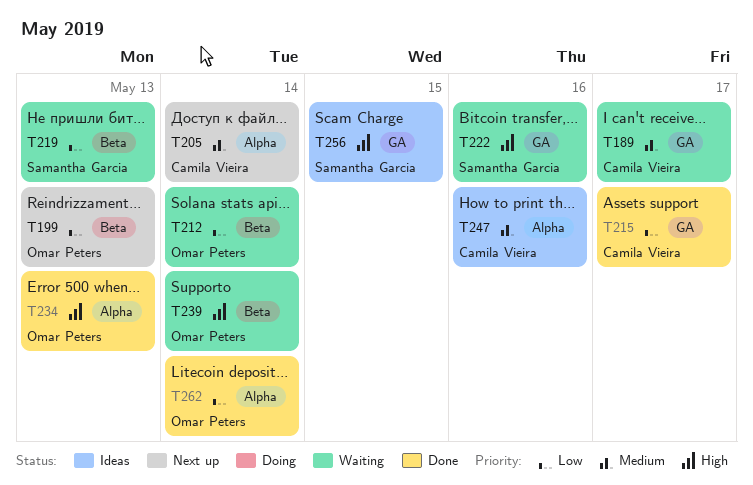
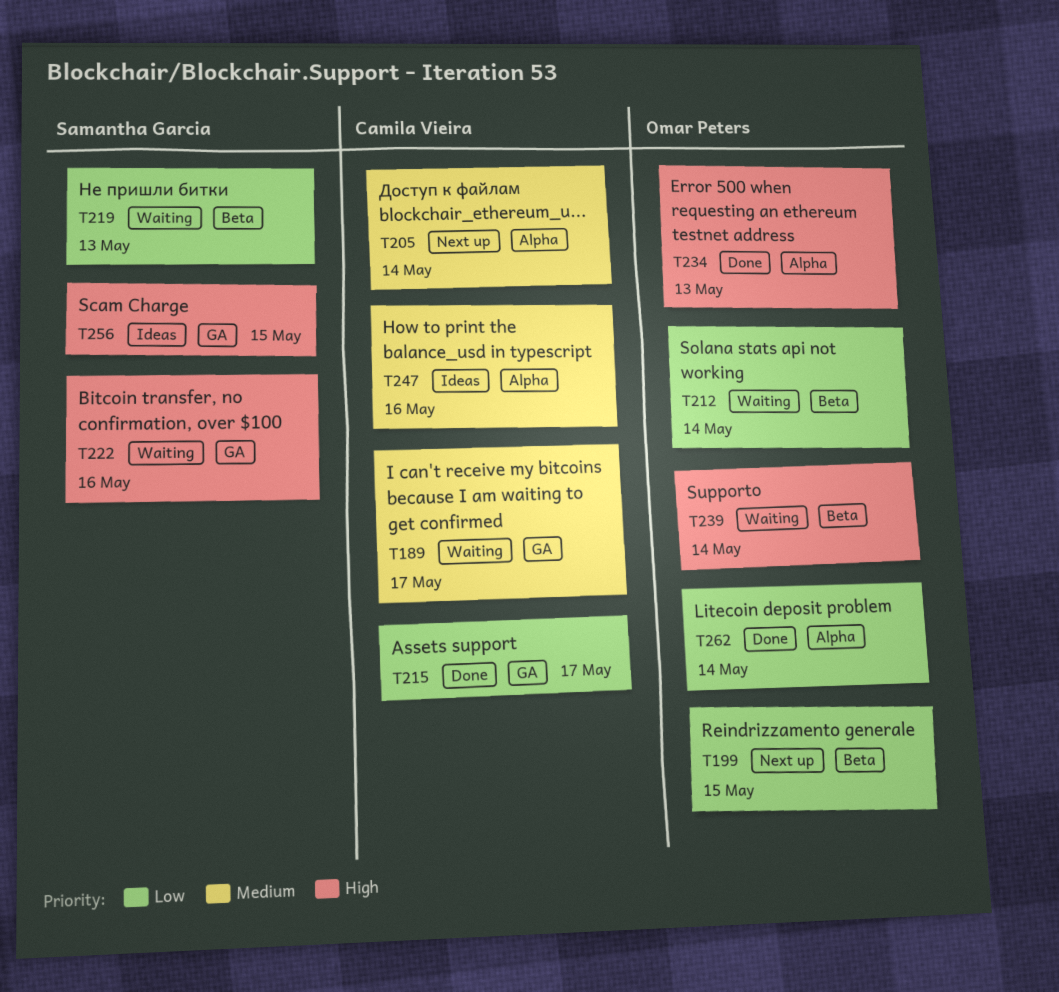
T199, due: May 13 -> May 15

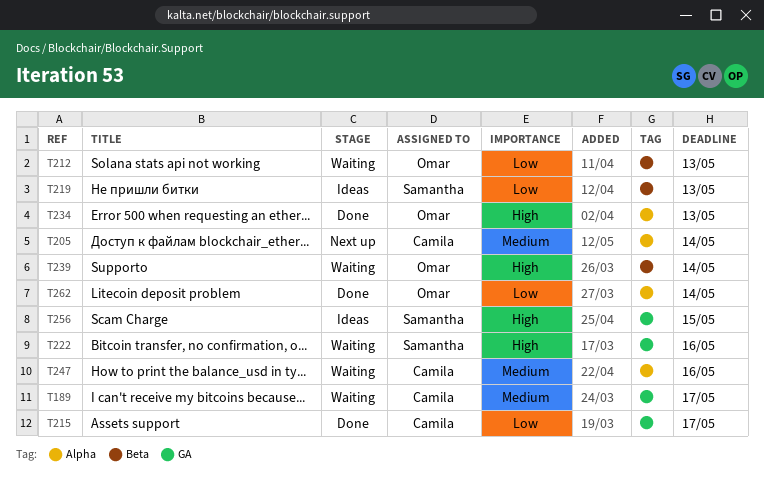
T199: present -> none
T212, due: May 14 -> May 13
T219, status: Waiting -> Ideas
T247, status: Ideas -> Waiting

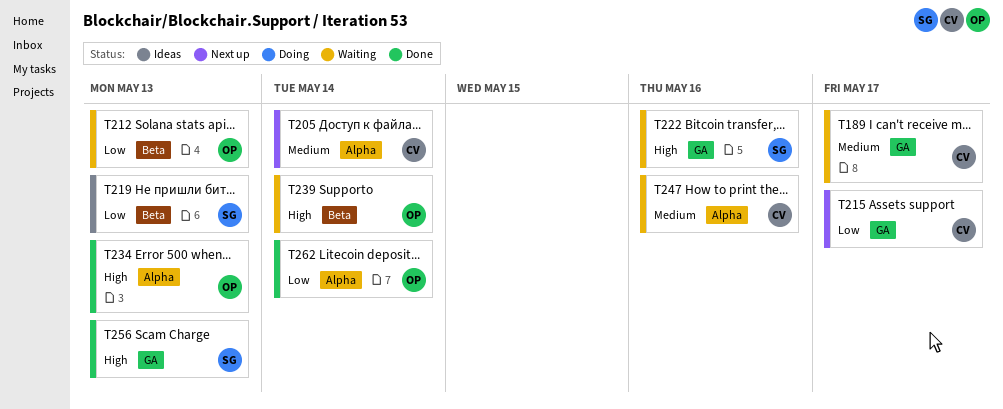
T215, status: Done -> Next up
T256, status: Ideas -> Done
T256, due: May 15 -> May 13

